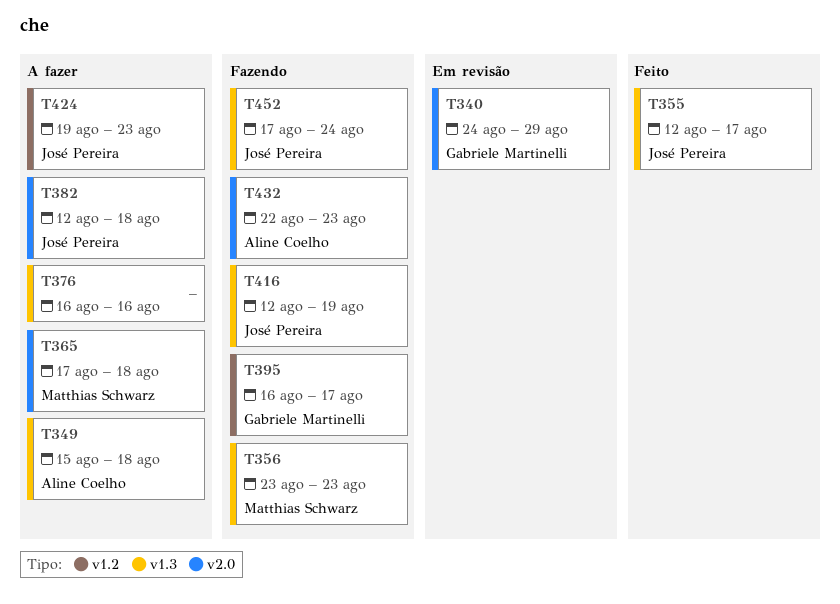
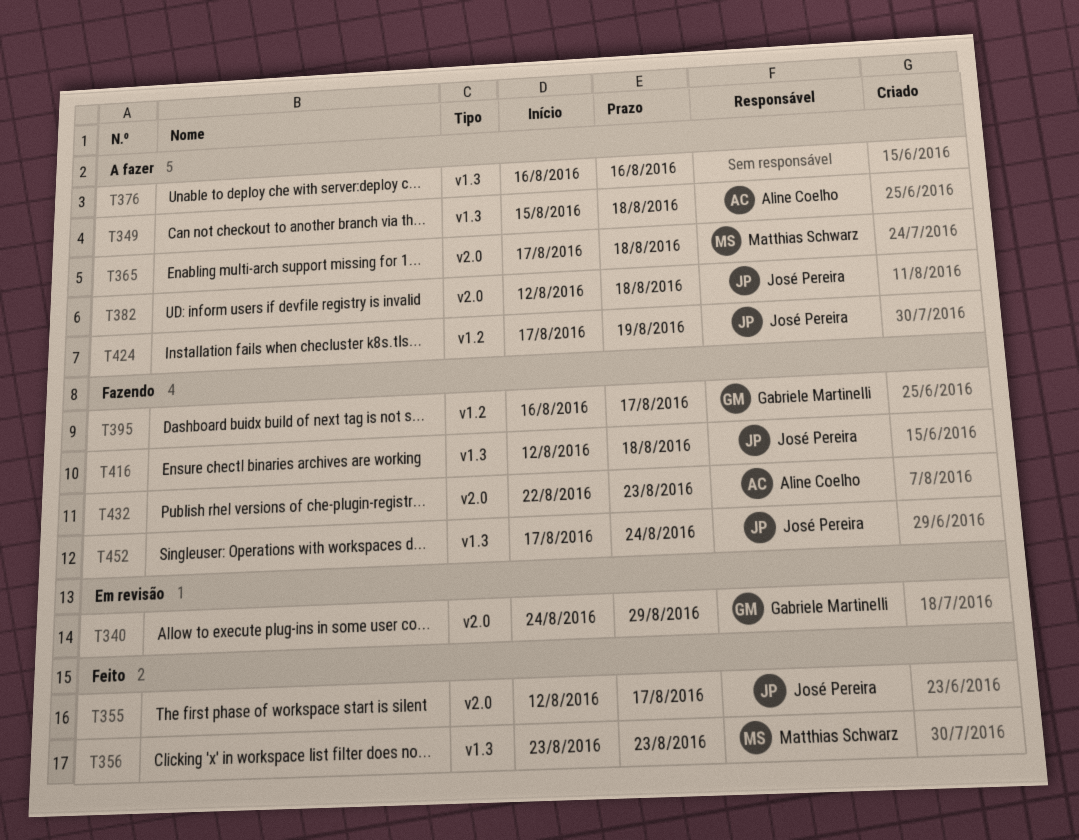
T355, label: v1.3 -> v2.0
T356, status: Fazendo -> Feito
T416, due: Aug 19 -> Aug 18
T424, start: Aug 19 -> Aug 17
T424, due: Aug 23 -> Aug 19

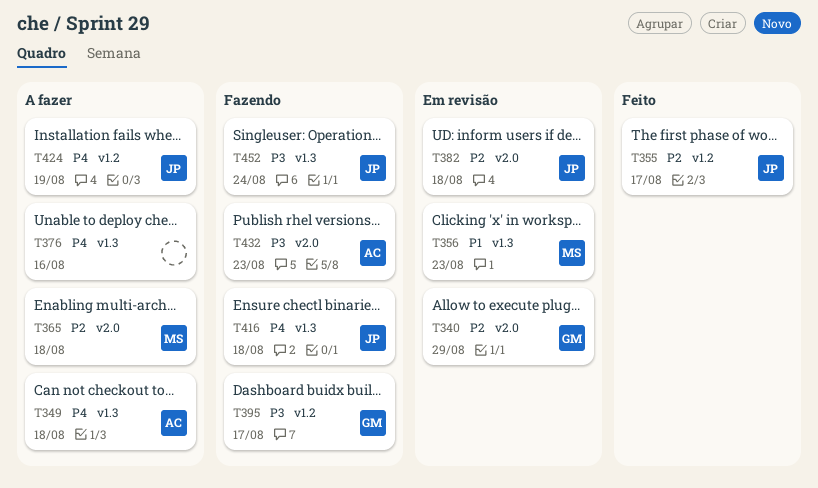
T355, label: v2.0 -> v1.2
T356, status: Feito -> Em revisão
T382, status: A fazer -> Em revisão

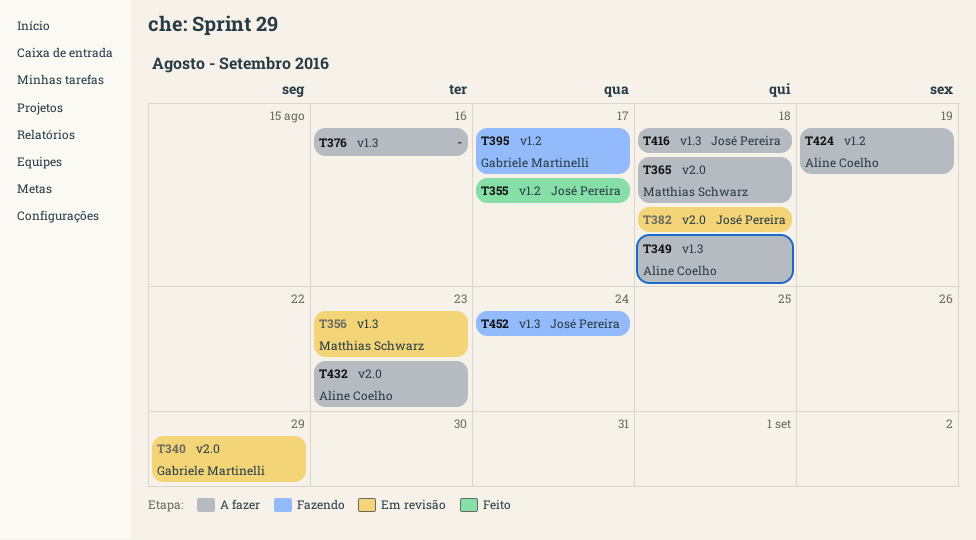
T416, status: Fazendo -> A fazer
T424, owner: José Pereira -> Aline Coelho
T432, status: Fazendo -> A fazer

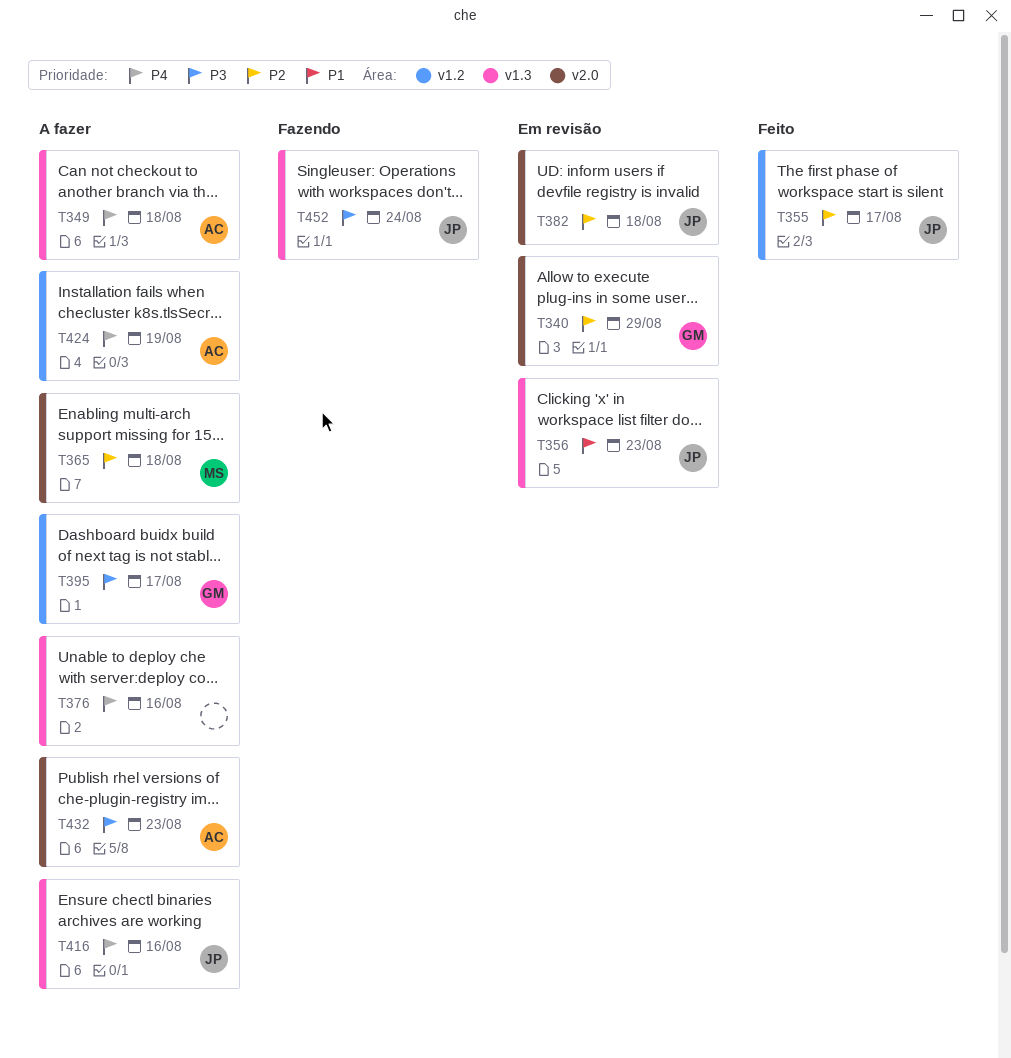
T356, owner: Matthias Schwarz -> José Pereira
T395, status: Fazendo -> A fazer
T416, due: Aug 18 -> Aug 16

